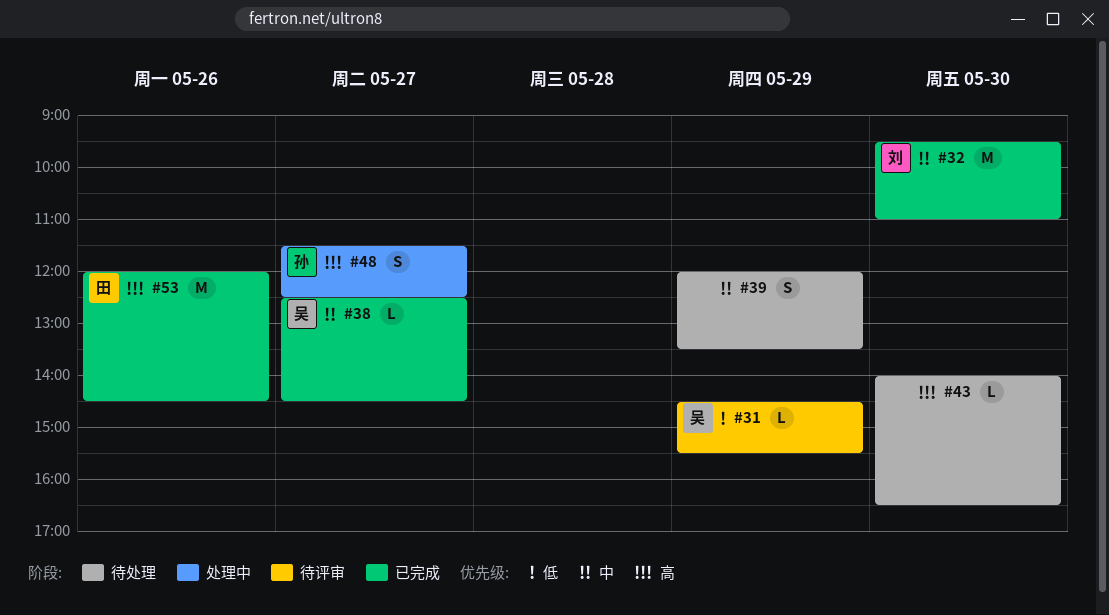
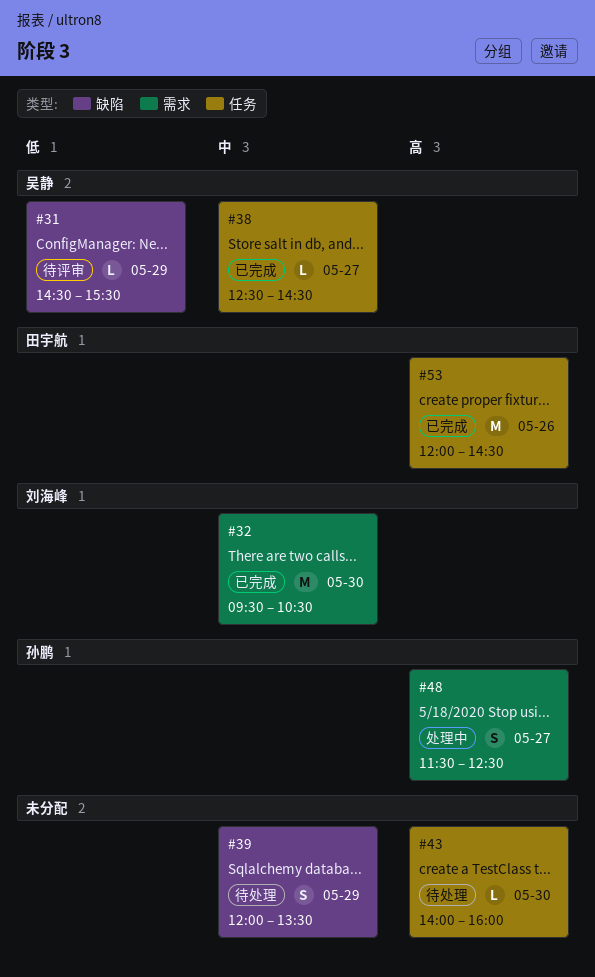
#32, ends: 11:00 -> 10:30
#43, ends: 16:30 -> 16:00

